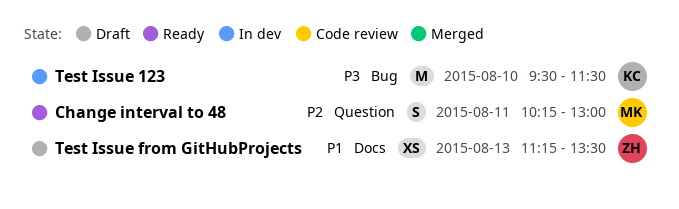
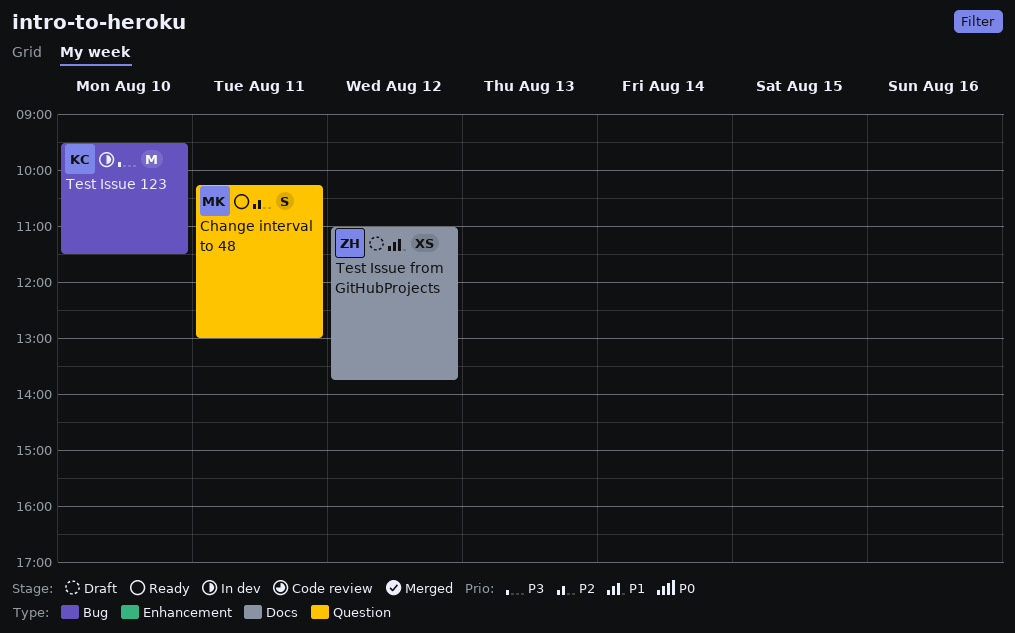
Test Issue from GitHubProjects, day: Aug 13 -> Aug 12
Test Issue from GitHubProjects, begins: 11:15 -> 11:00
Test Issue from GitHubProjects, ends: 13:30 -> 13:45

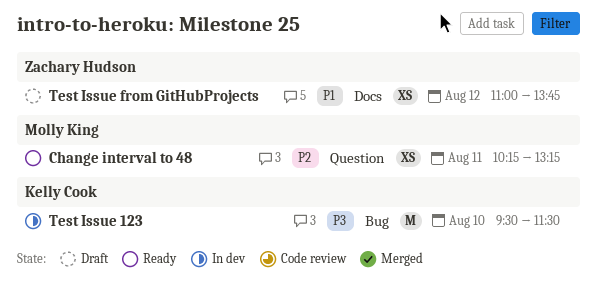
Change interval to 48, estimate: S -> XS
Change interval to 48, ends: 13:00 -> 13:15

